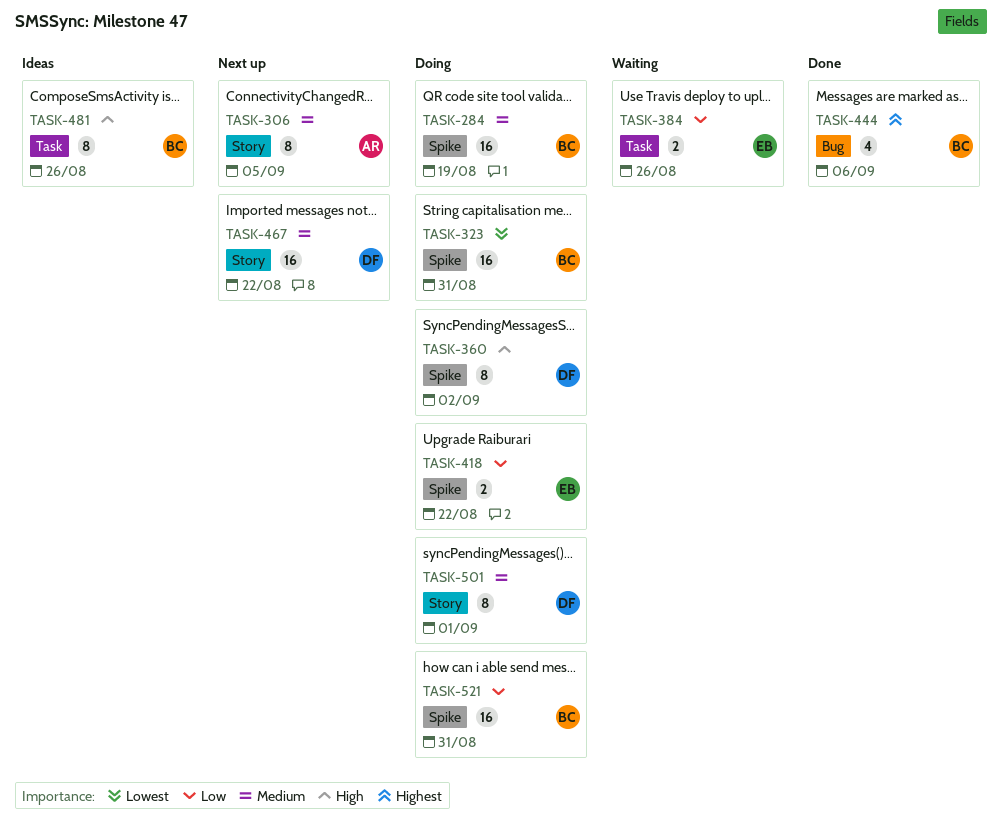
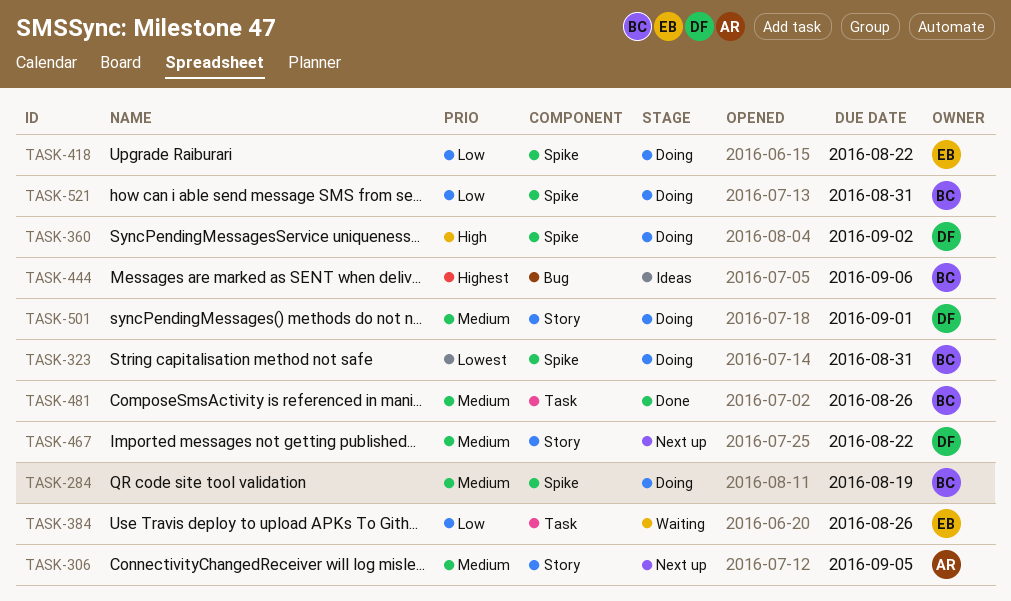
TASK-444, status: Done -> Ideas
TASK-481, status: Ideas -> Done
TASK-481, priority: High -> Medium

